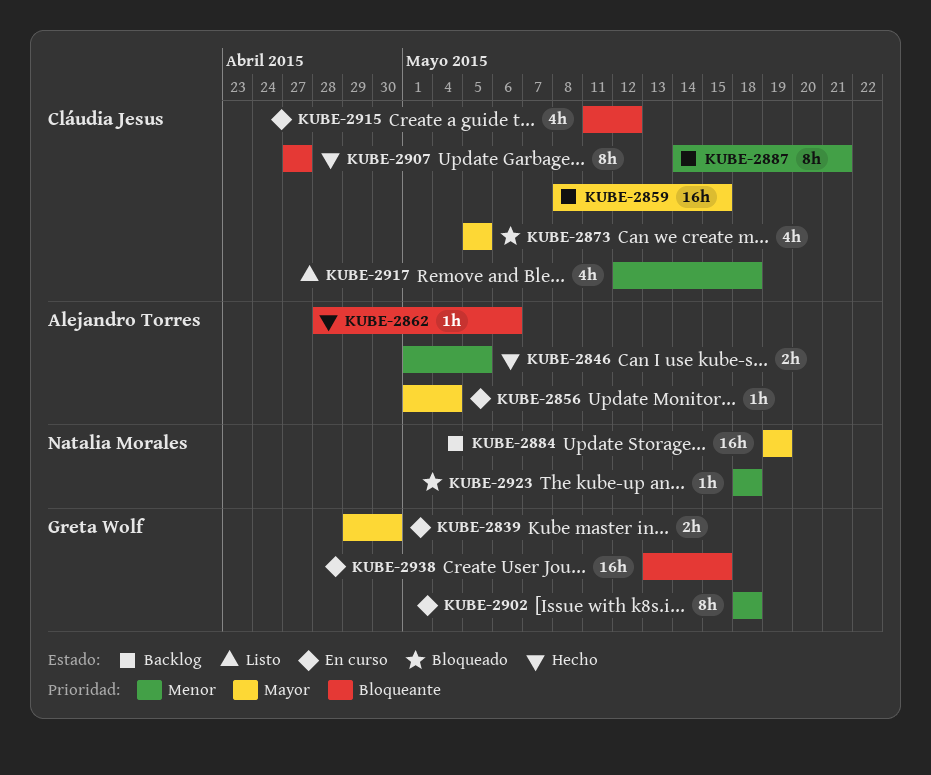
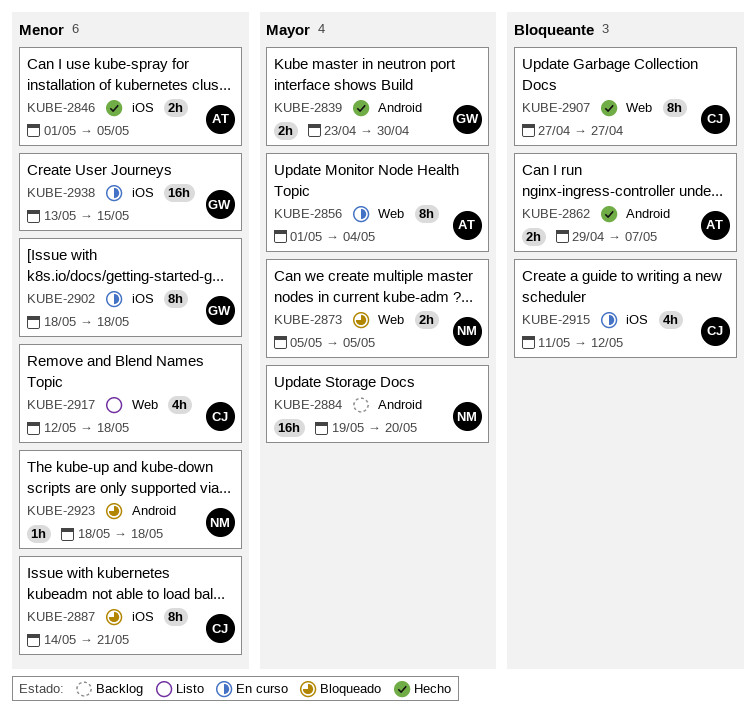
KUBE-2839, status: En curso -> Hecho
KUBE-2839, start: Apr 29 -> Apr 23
KUBE-2856, estimate: 1h -> 8h
KUBE-2859: present -> none
KUBE-2862, estimate: 1h -> 2h
KUBE-2862, start: Apr 28 -> Apr 29
KUBE-2862, due: May 6 -> May 7
KUBE-2873, owner: Cláudia Jesus -> Natalia Morales
KUBE-2873, estimate: 4h -> 2h
KUBE-2884, due: May 19 -> May 20
KUBE-2887, status: Backlog -> Bloqueado
KUBE-2938, priority: Bloqueante -> Menor

